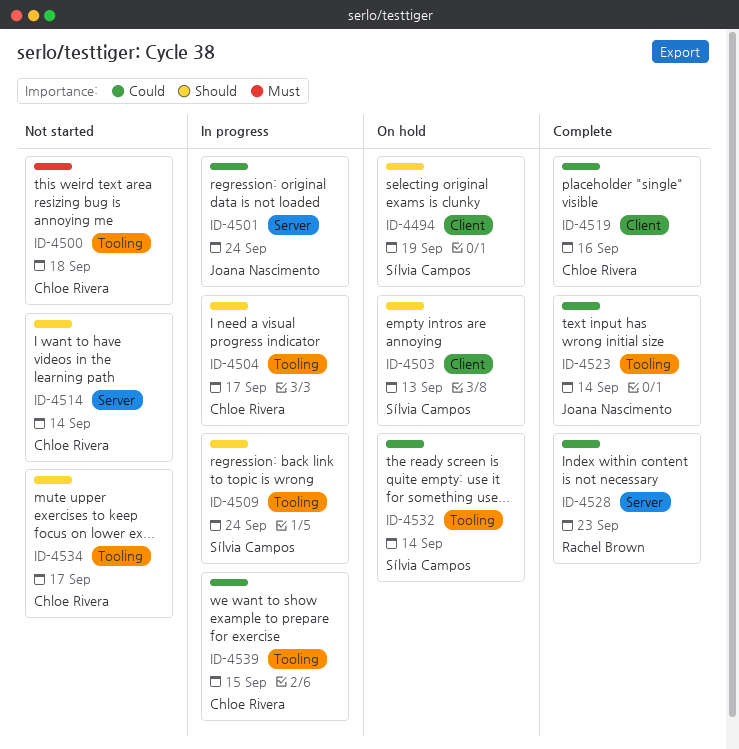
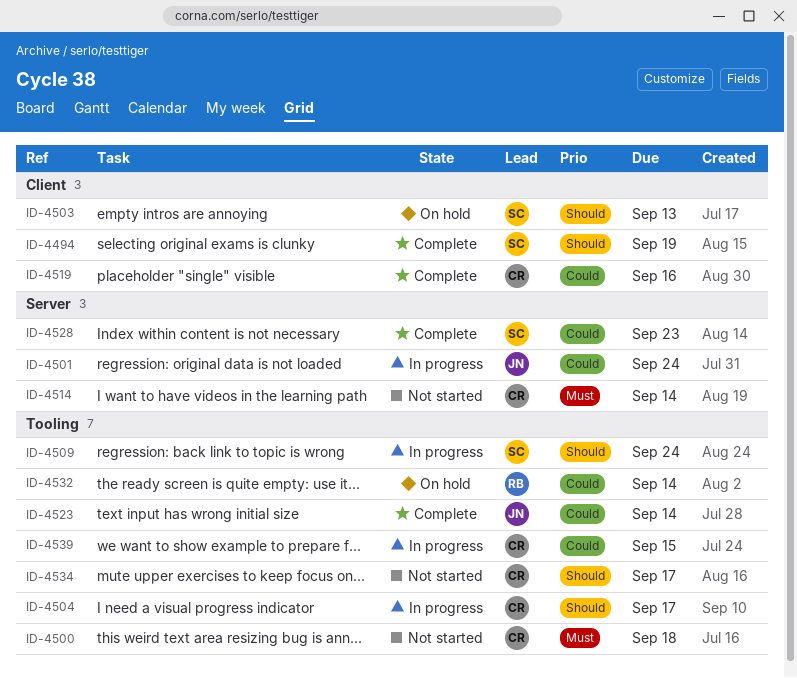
ID-4494, status: On hold -> Complete
ID-4514, priority: Should -> Must
ID-4528, owner: Rachel Brown -> Sílvia Campos
ID-4532, owner: Sílvia Campos -> Rachel Brown

